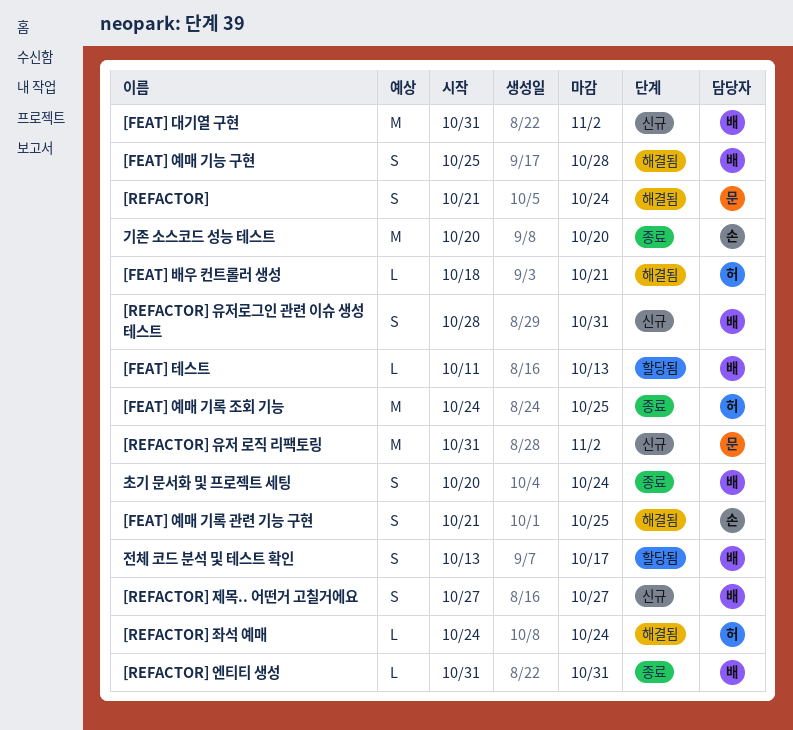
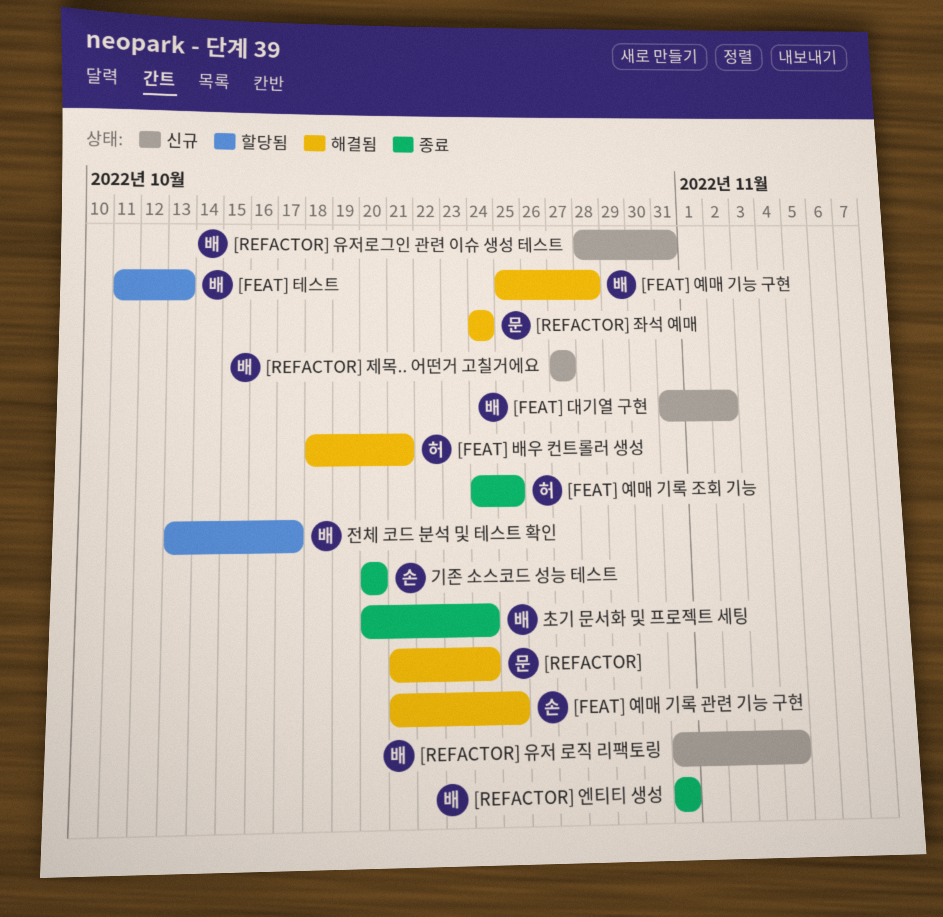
[REFACTOR] 유저 로직 리팩토링, owner: 문 -> 배
[REFACTOR] 유저 로직 리팩토링, due: Nov 2 -> Nov 4
[REFACTOR] 좌석 예매, owner: 허 -> 문

